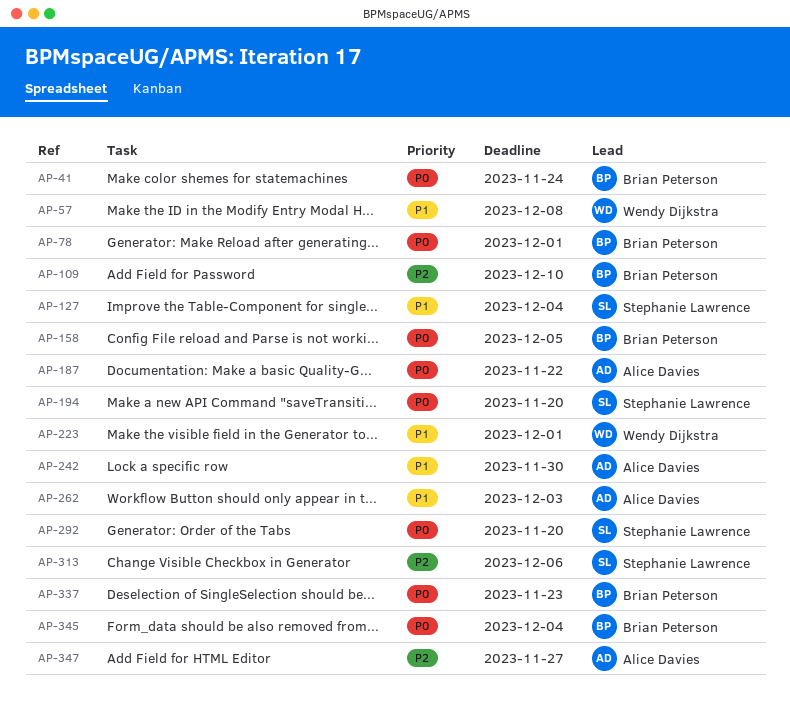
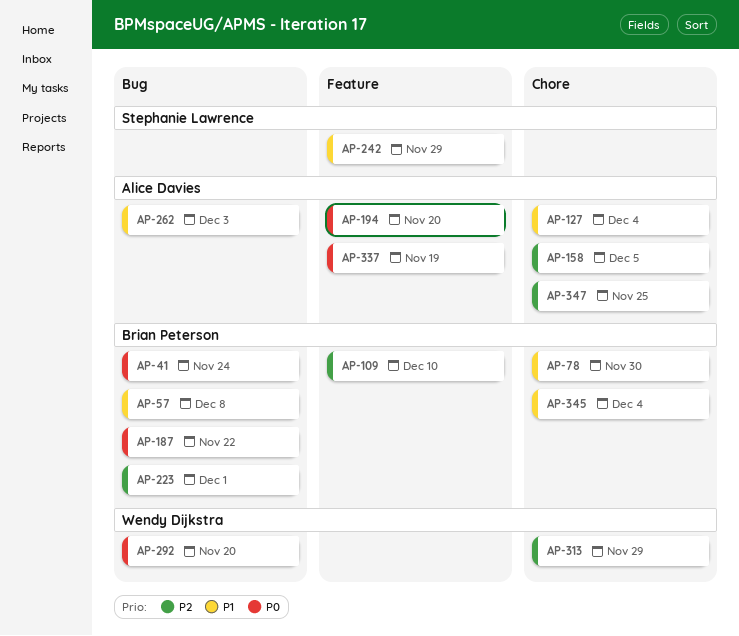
AP-57, owner: Wendy Dijkstra -> Brian Peterson
AP-78, priority: P0 -> P1
AP-78, due: Dec 1 -> Nov 30
AP-127, owner: Stephanie Lawrence -> Alice Davies
AP-158, owner: Brian Peterson -> Alice Davies
AP-158, priority: P0 -> P2
AP-187, owner: Alice Davies -> Brian Peterson
AP-194, owner: Stephanie Lawrence -> Alice Davies
AP-223, owner: Wendy Dijkstra -> Brian Peterson
AP-223, priority: P1 -> P2
AP-242, owner: Alice Davies -> Stephanie Lawrence
AP-242, due: Nov 30 -> Nov 29
AP-292, owner: Stephanie Lawrence -> Wendy Dijkstra
AP-313, owner: Stephanie Lawrence -> Wendy Dijkstra
AP-313, due: Dec 6 -> Nov 29
AP-337, owner: Brian Peterson -> Alice Davies
AP-337, due: Nov 23 -> Nov 19
AP-345, priority: P0 -> P1
AP-347, due: Nov 27 -> Nov 25

